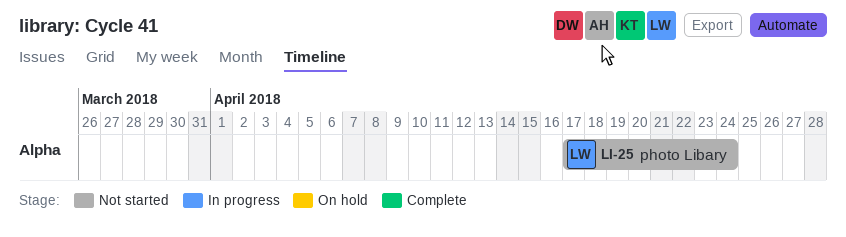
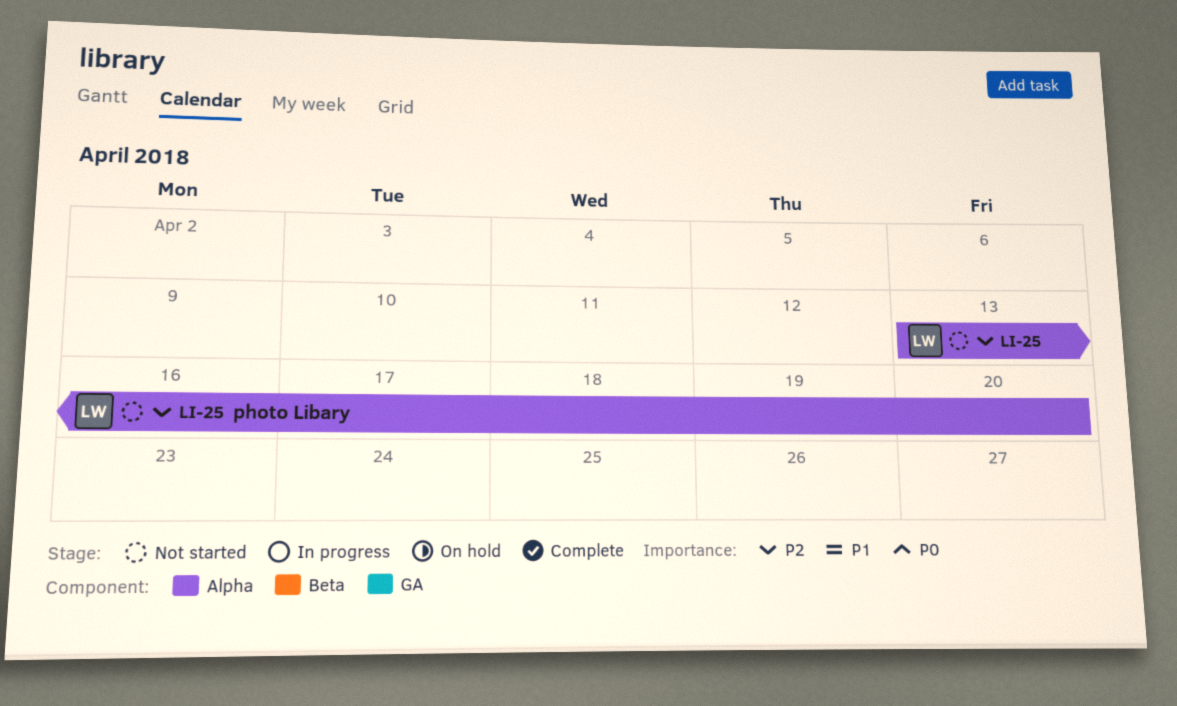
LI-25, start: Apr 17 -> Apr 13
LI-25, due: Apr 24 -> Apr 20

